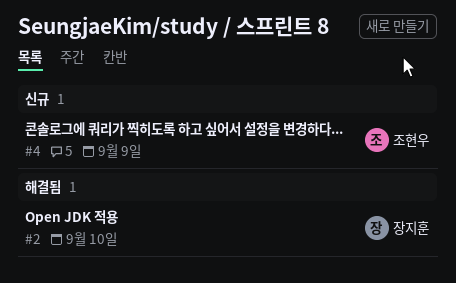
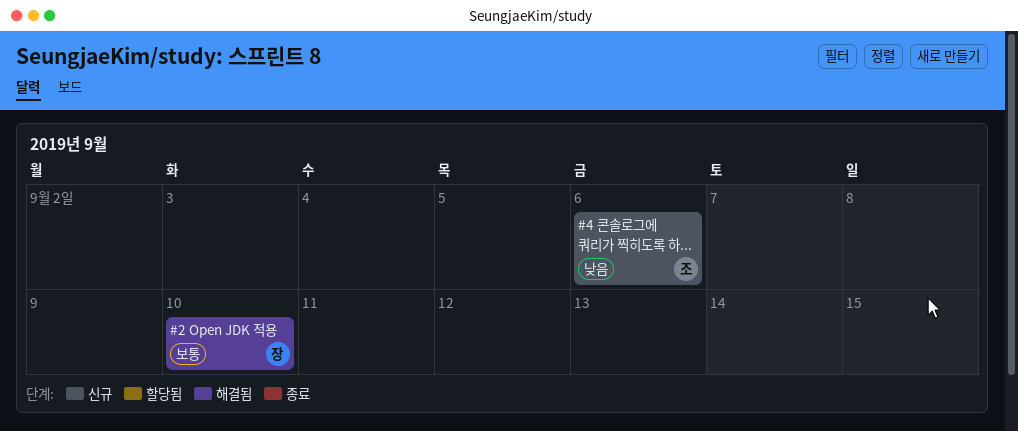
#4, due: Sep 9 -> Sep 6

